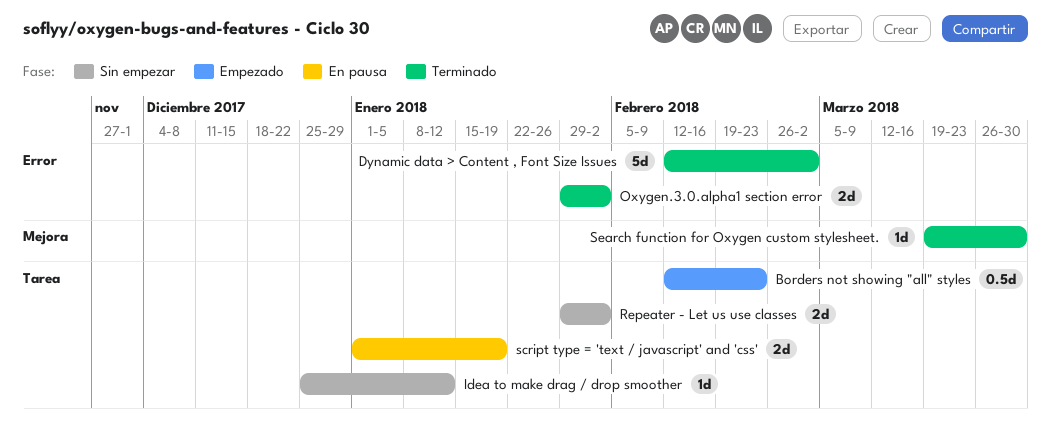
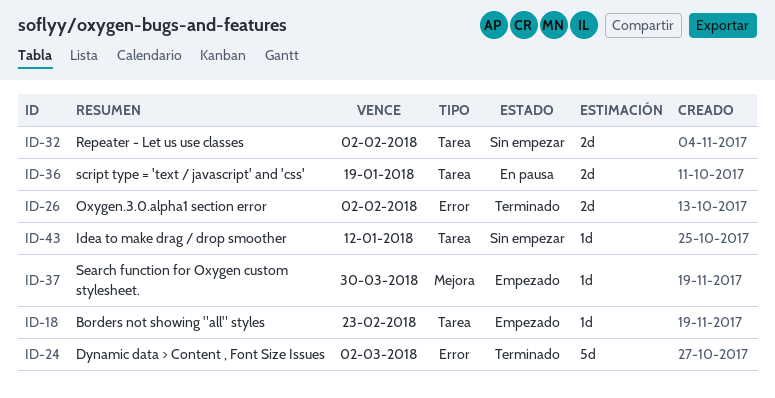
Borders not showing "all" styles, estimate: 0.5d -> 1d
Search function for Oxygen custom stylesheet., status: Terminado -> Empezado

